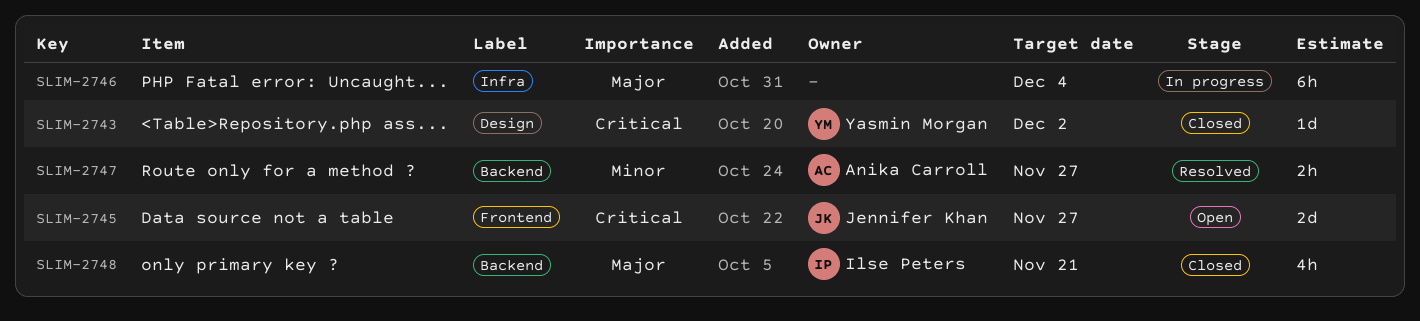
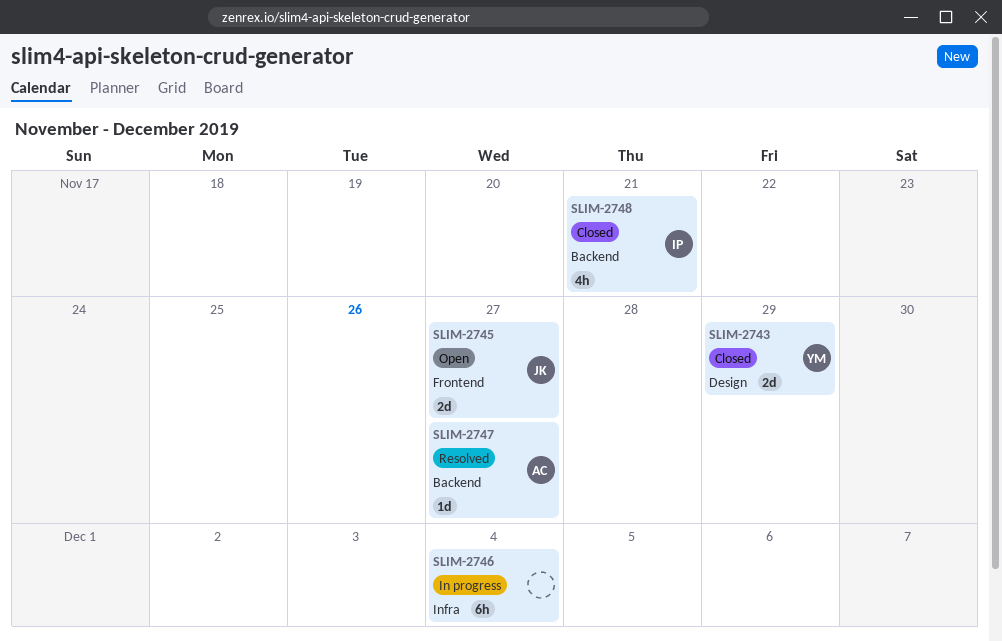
SLIM-2743, estimate: 1d -> 2d
SLIM-2743, due: Dec 2 -> Nov 29
SLIM-2747, estimate: 2h -> 1d

